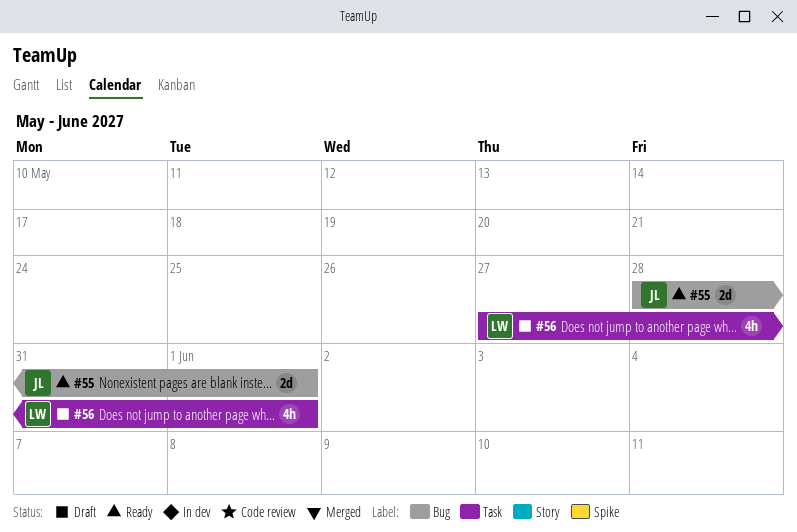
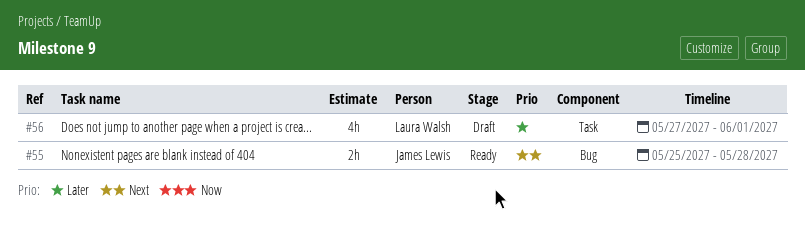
#55, estimate: 2d -> 2h
#55, start: May 28 -> May 25
#55, due: Jun 1 -> May 28

